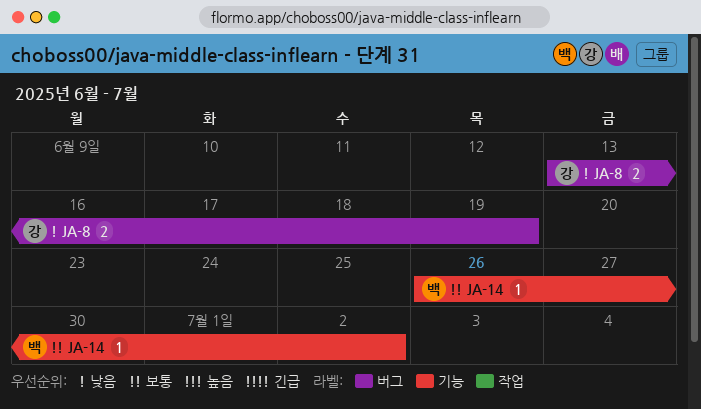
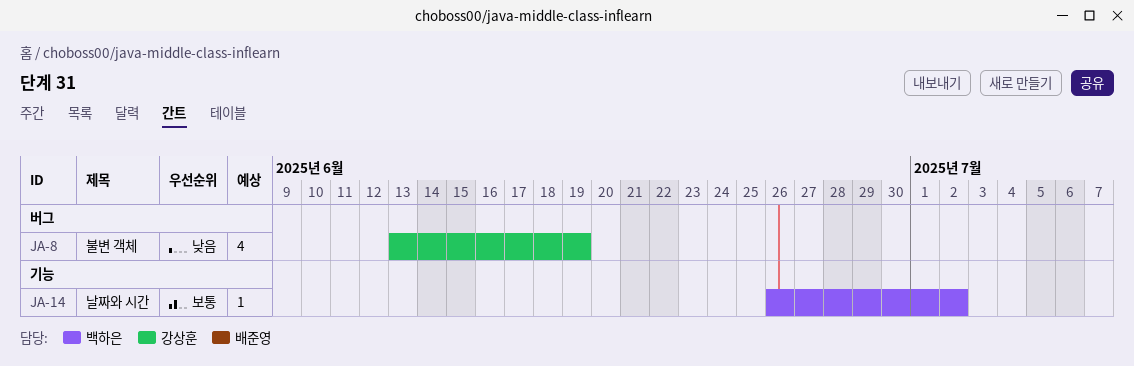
JA-8, estimate: 2 -> 4

